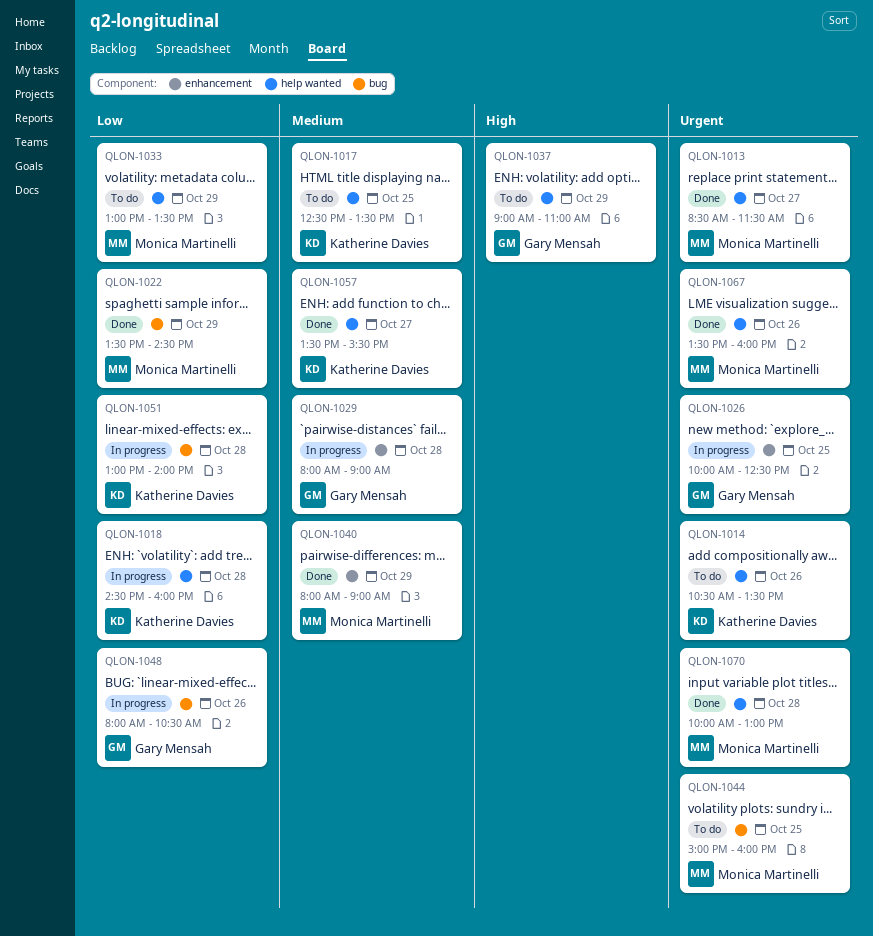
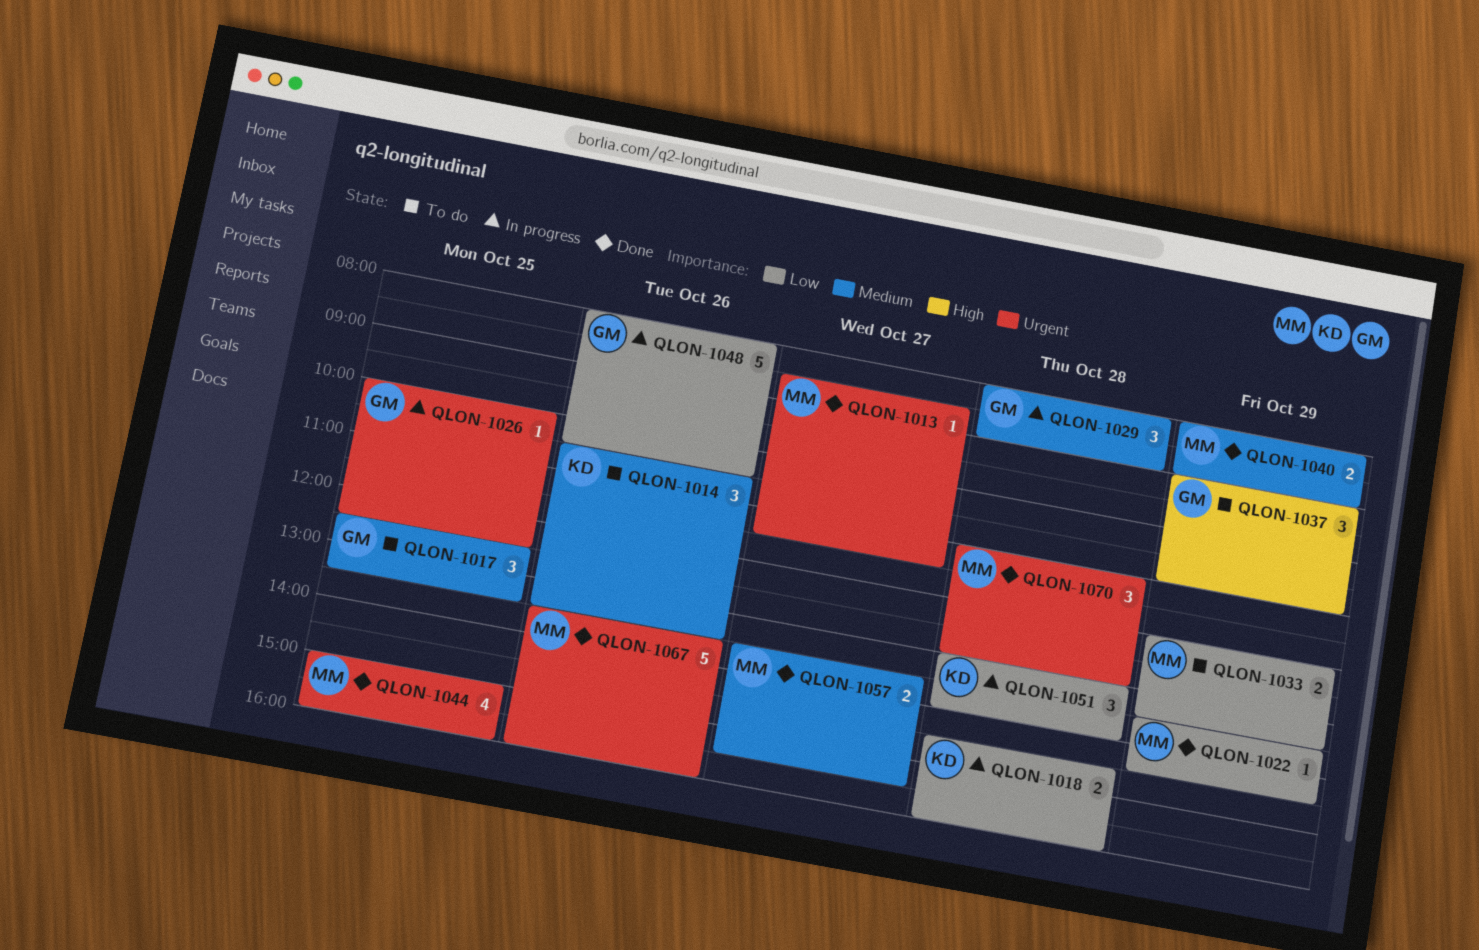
QLON-1014, priority: Urgent -> Medium
QLON-1017, owner: Katherine Davies -> Gary Mensah
QLON-1033, begins: 13:00 -> 12:00
QLON-1044, status: To do -> Done
QLON-1057, owner: Katherine Davies -> Monica Martinelli
QLON-1070, begins: 10:00 -> 11:00

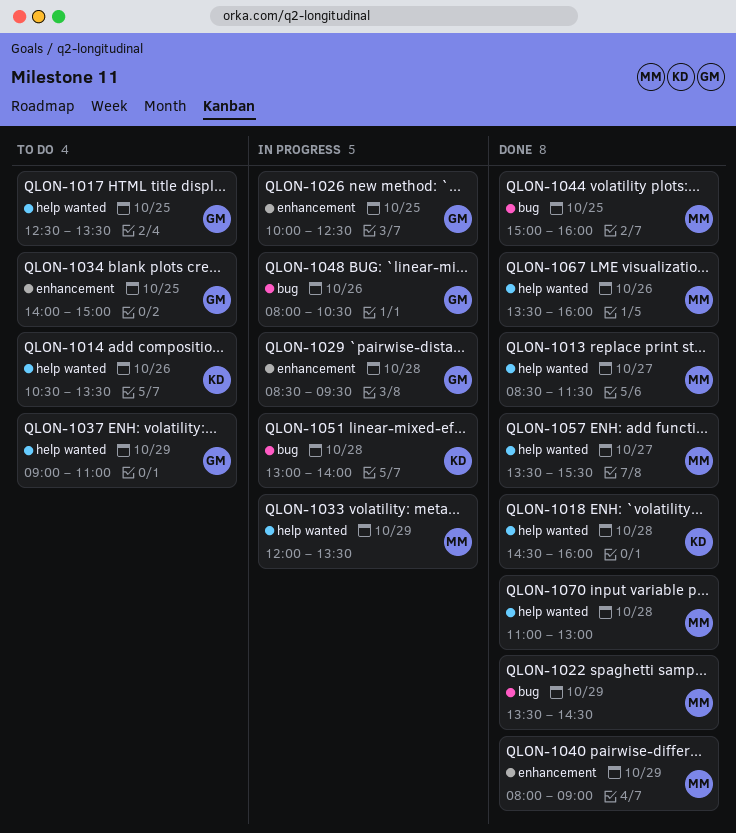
QLON-1018, status: In progress -> Done
QLON-1029, begins: 08:00 -> 08:30
QLON-1029, ends: 09:00 -> 09:30
QLON-1033, status: To do -> In progress
QLON-1034: none -> present

